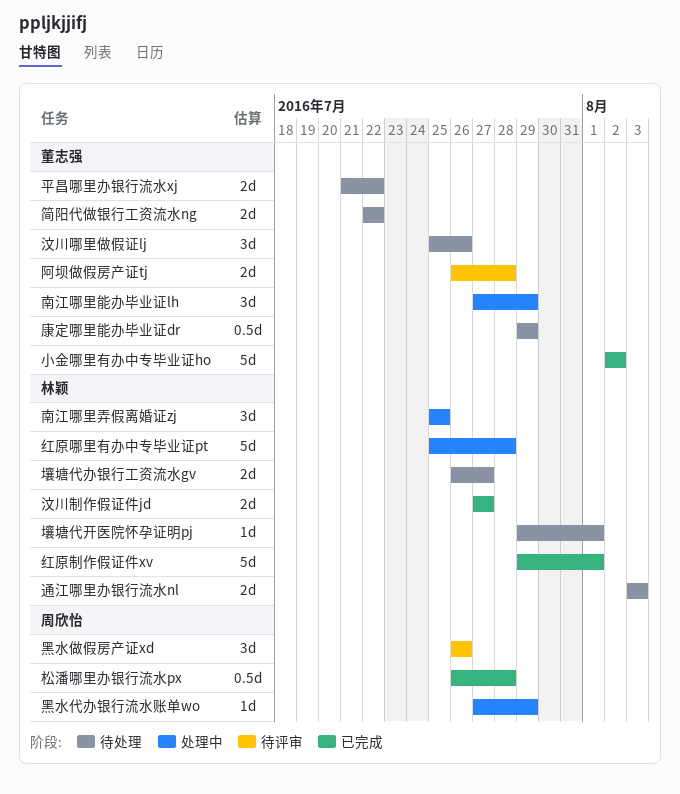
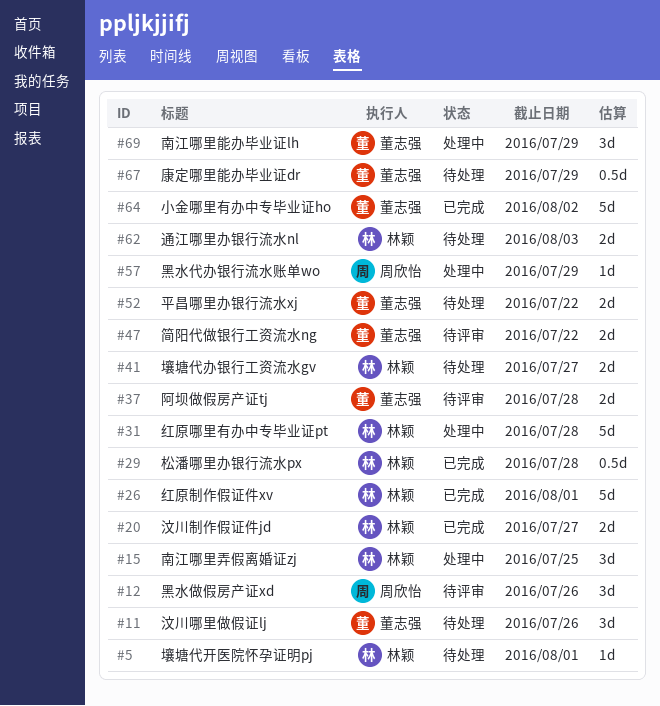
松潘哪里办银行流水px, owner: 周欣怡 -> 林颖
简阳代做银行工资流水ng, status: 待处理 -> 待评审

